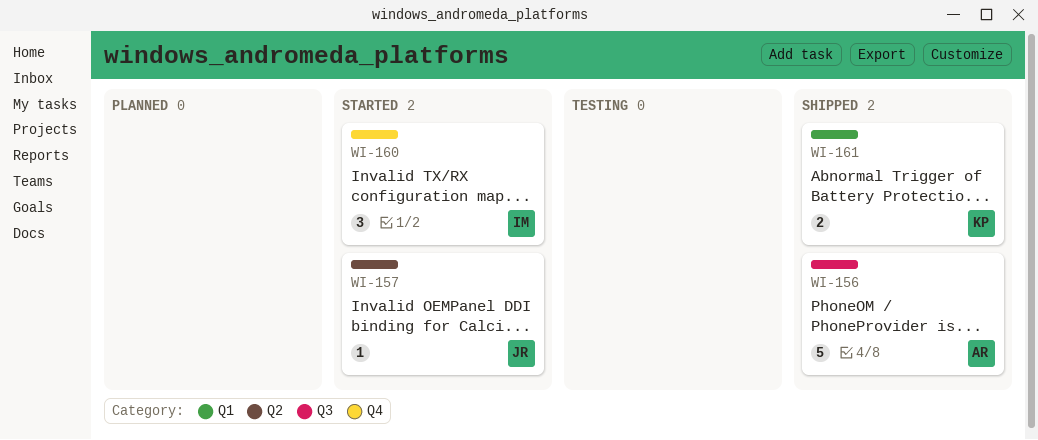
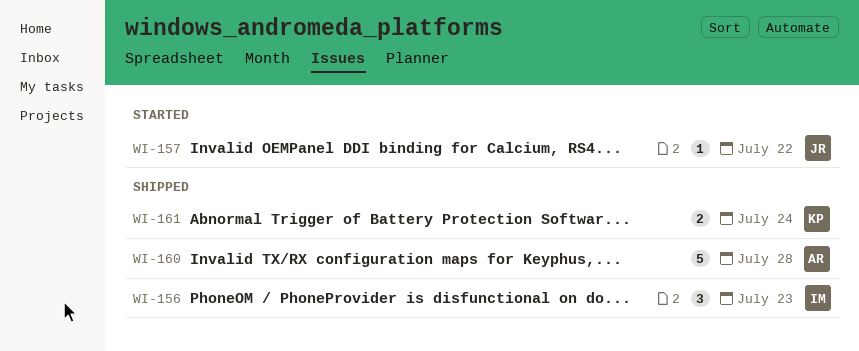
WI-156, owner: AR -> IM
WI-156, estimate: 5 -> 3
WI-160, status: Started -> Shipped
WI-160, owner: IM -> AR
WI-160, estimate: 3 -> 5

